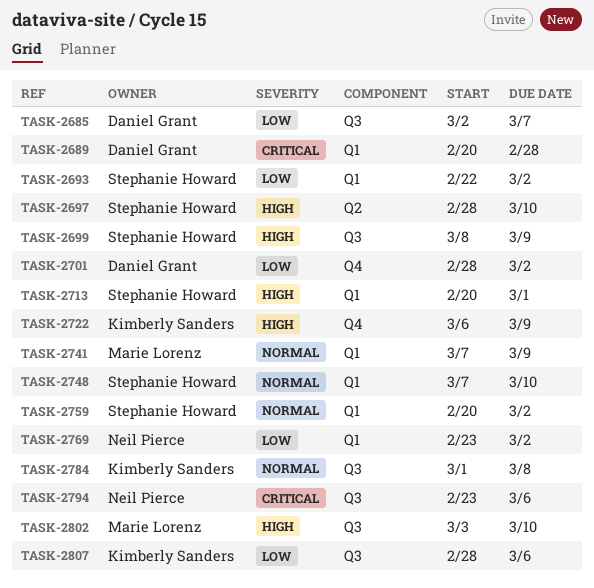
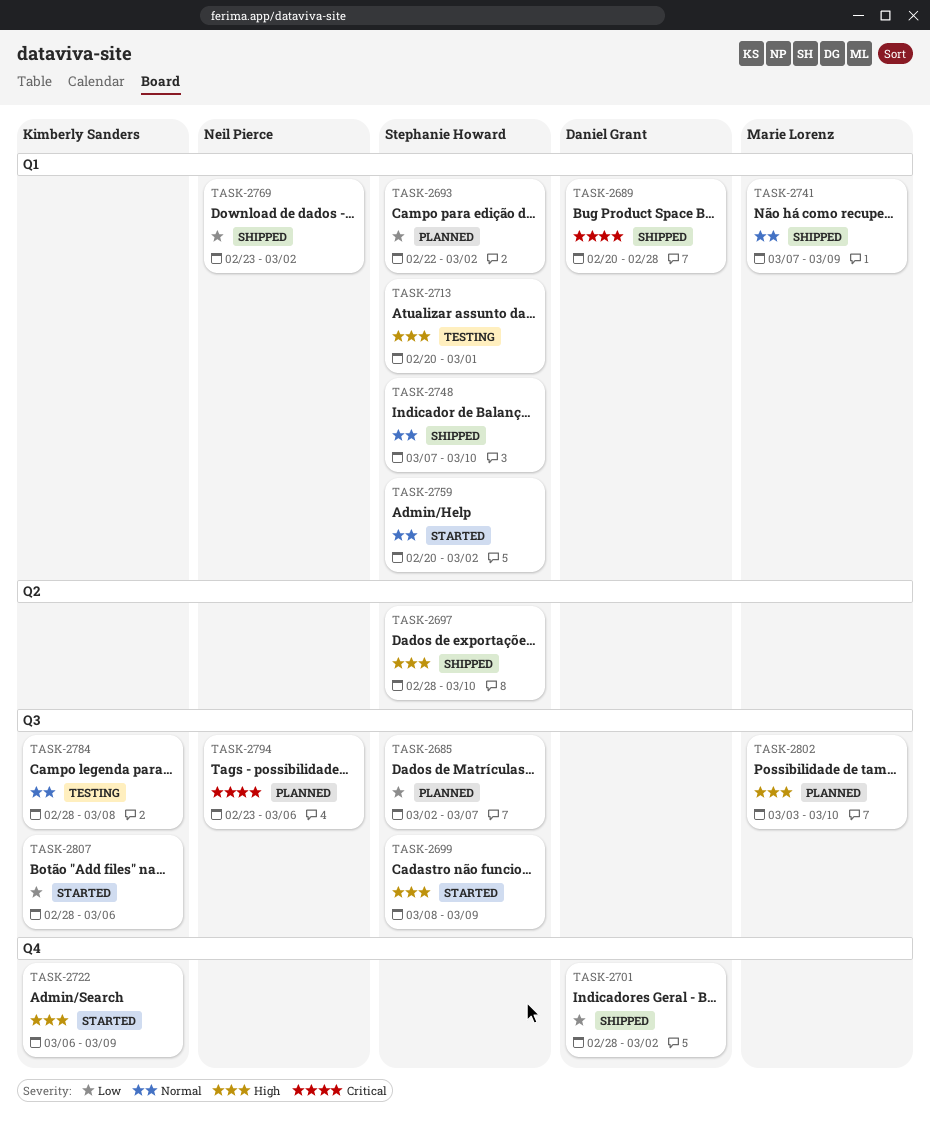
TASK-2685, owner: Daniel Grant -> Stephanie Howard
TASK-2784, start: Mar 1 -> Feb 28

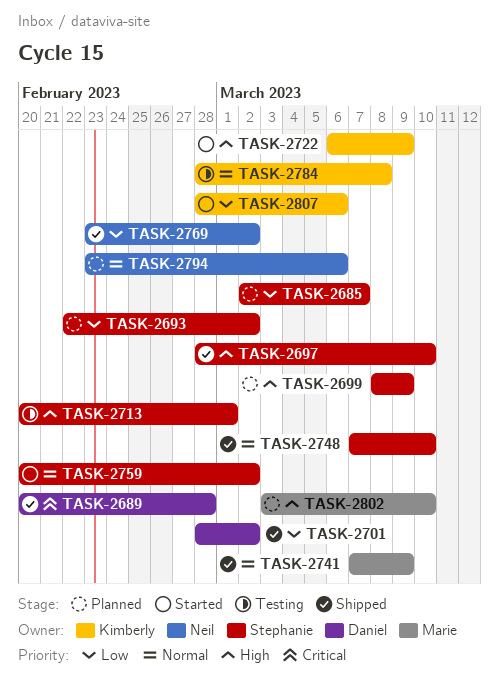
TASK-2699, status: Started -> Planned
TASK-2794, priority: Critical -> Normal

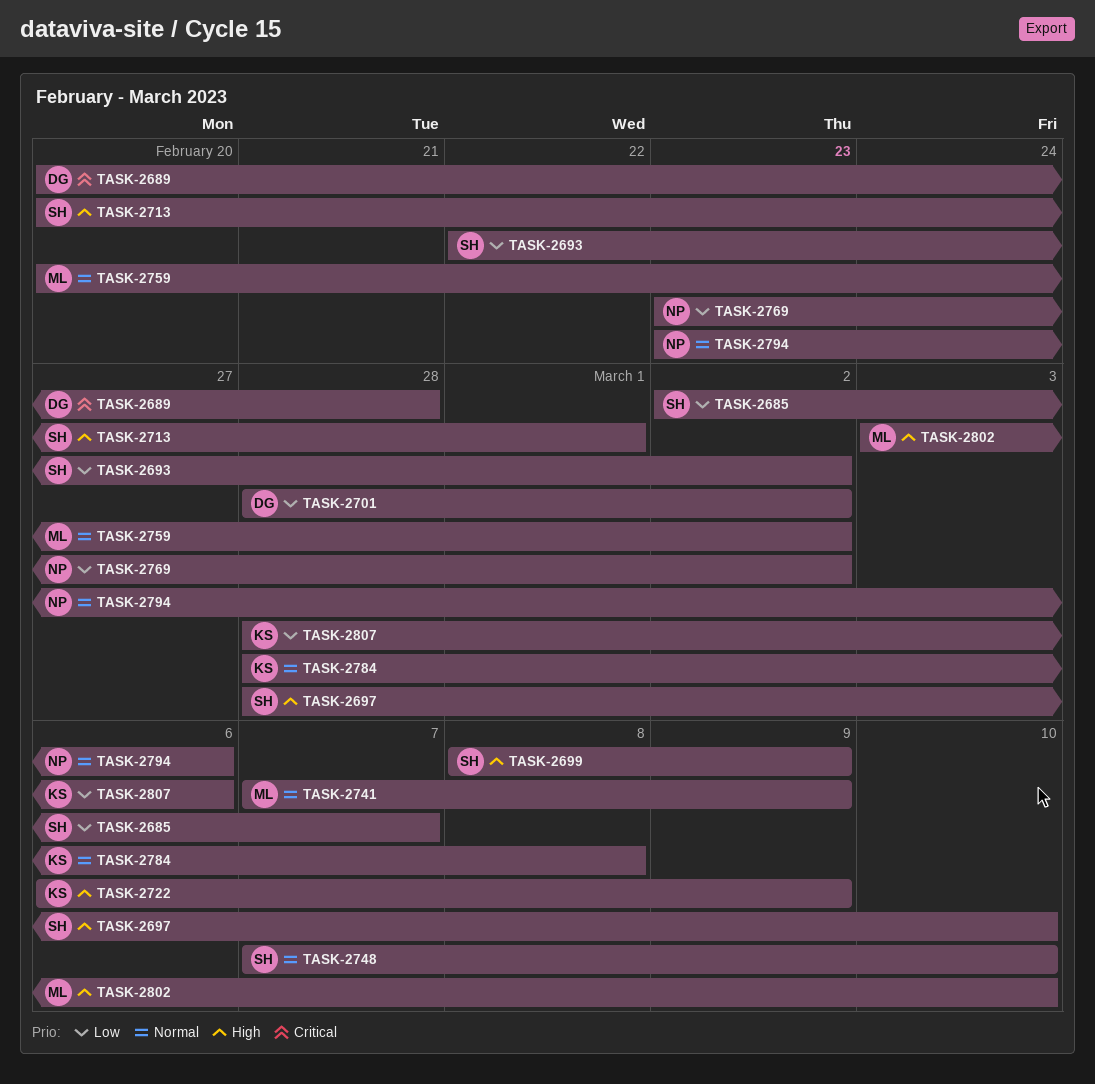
TASK-2759, owner: Stephanie -> Marie

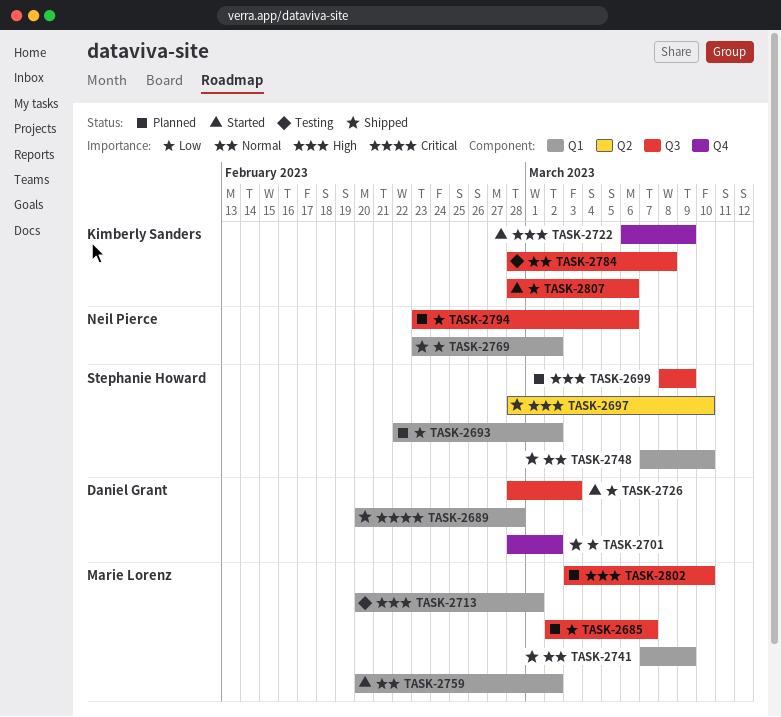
TASK-2685, owner: Stephanie Howard -> Marie Lorenz
TASK-2713, owner: Stephanie Howard -> Marie Lorenz
TASK-2726: none -> present
TASK-2794, priority: Normal -> Low

